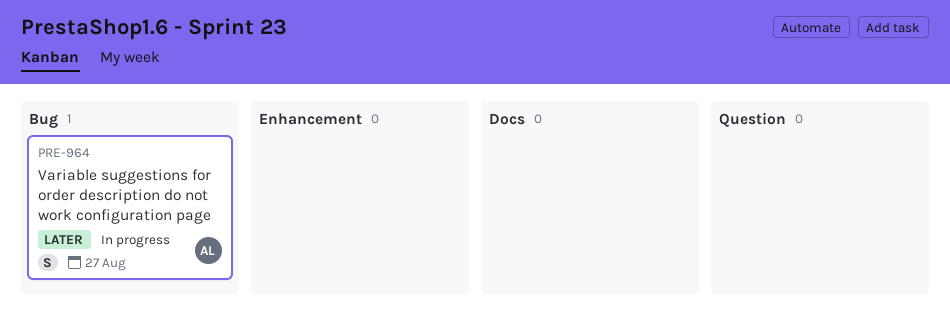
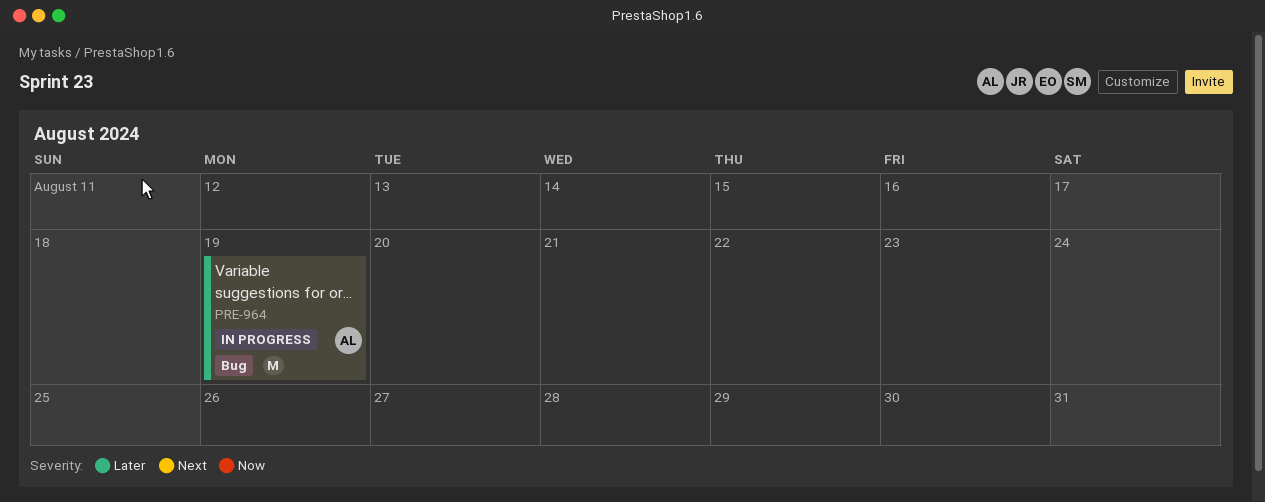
PRE-964, estimate: S -> M
PRE-964, due: Aug 27 -> Aug 19

